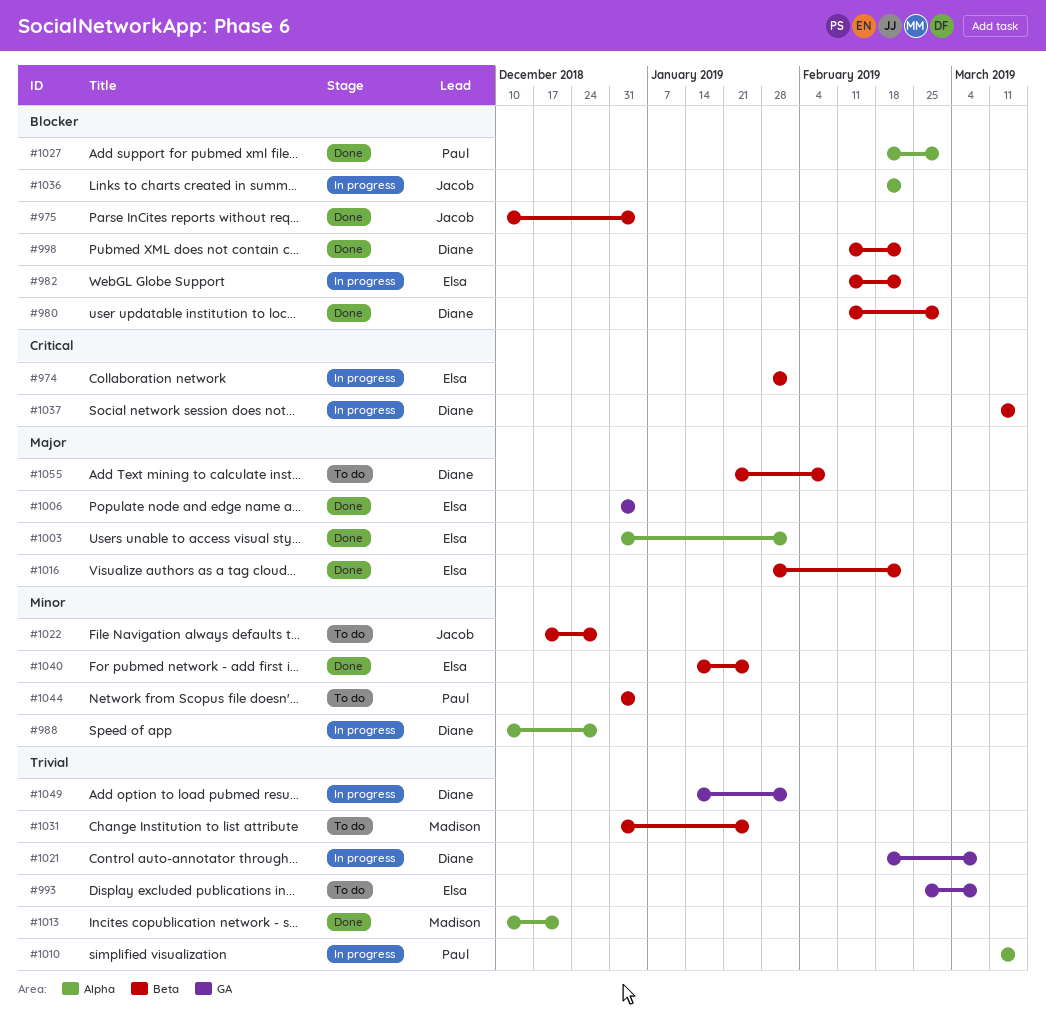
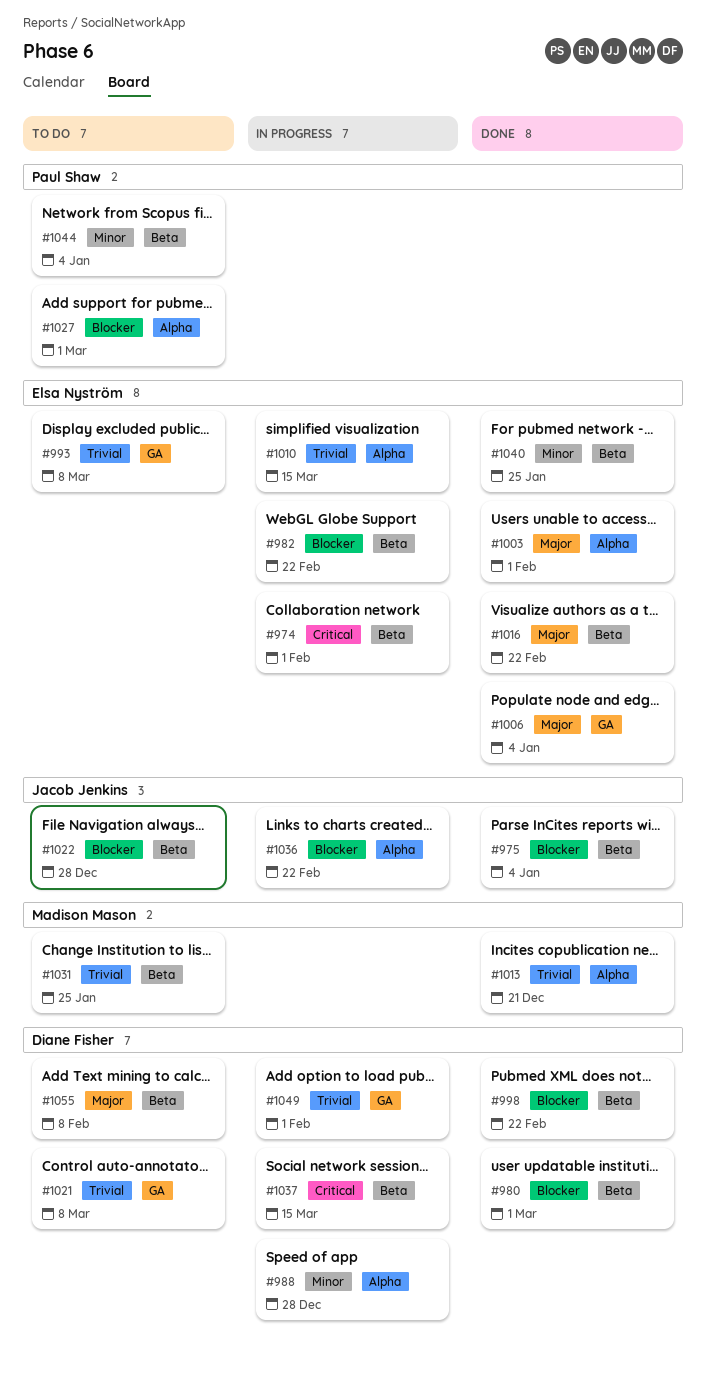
#1010, owner: Paul Shaw -> Elsa Nyström
#1021, status: In progress -> To do
#1022, priority: Minor -> Blocker
#1027, status: Done -> To do

